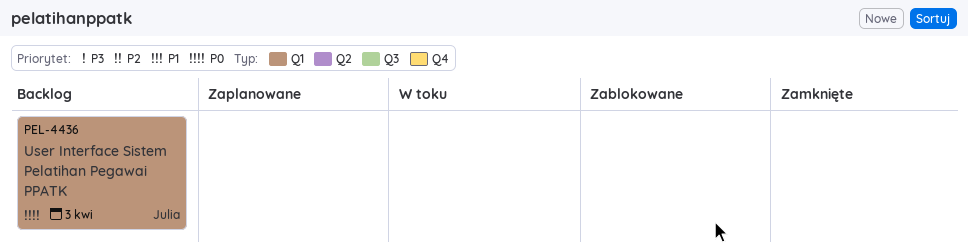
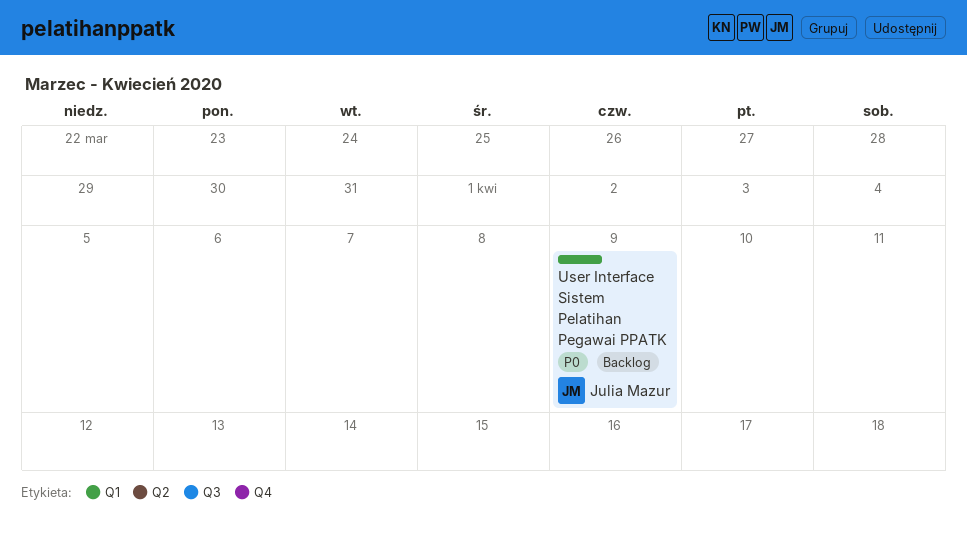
User Interface Sistem Pelatihan Pegawai PPATK, due: Apr 3 -> Apr 9

